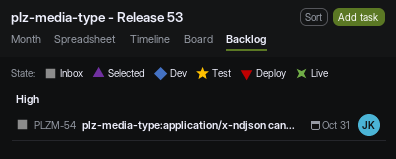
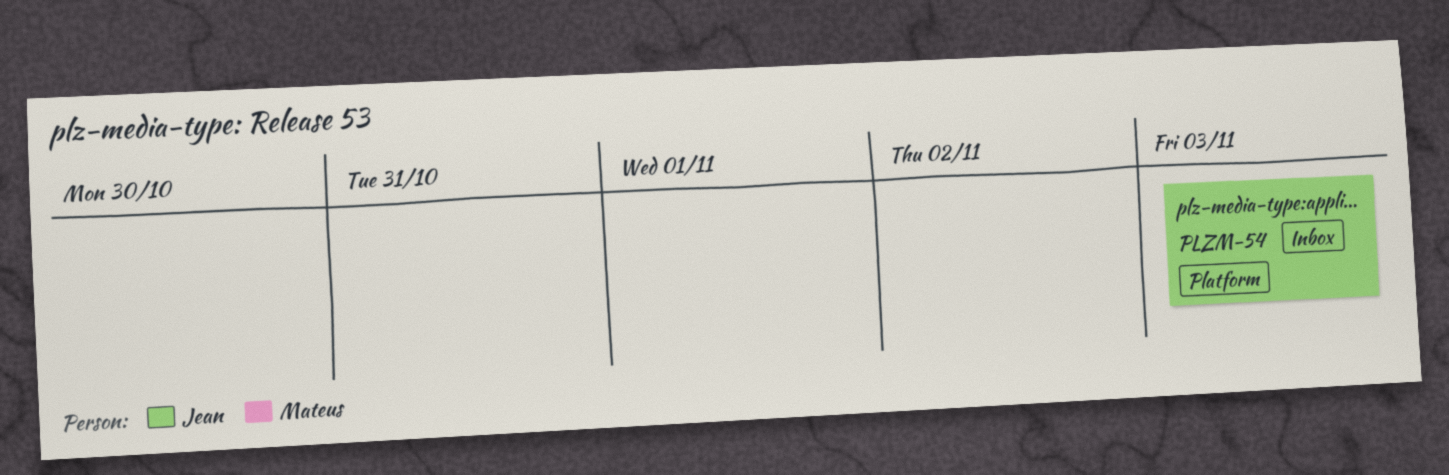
PLZM-54, due: Oct 31 -> Nov 3

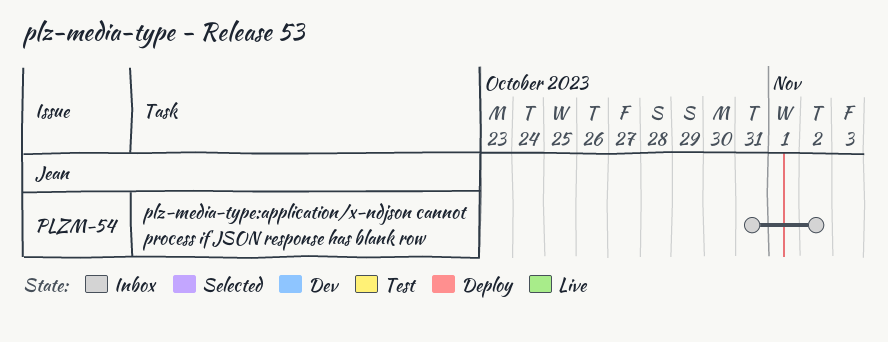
PLZM-54, due: Nov 3 -> Nov 2

